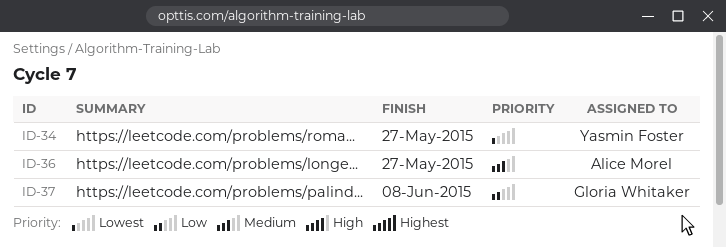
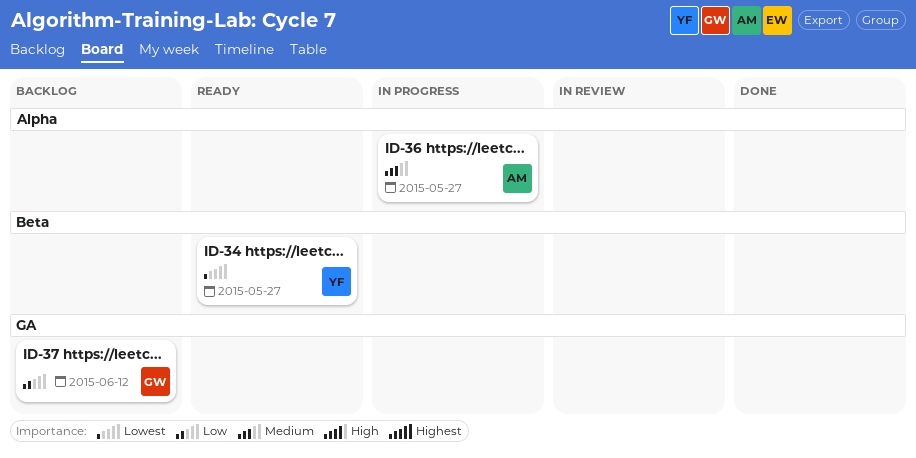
ID-37, due: Jun 8 -> Jun 12

